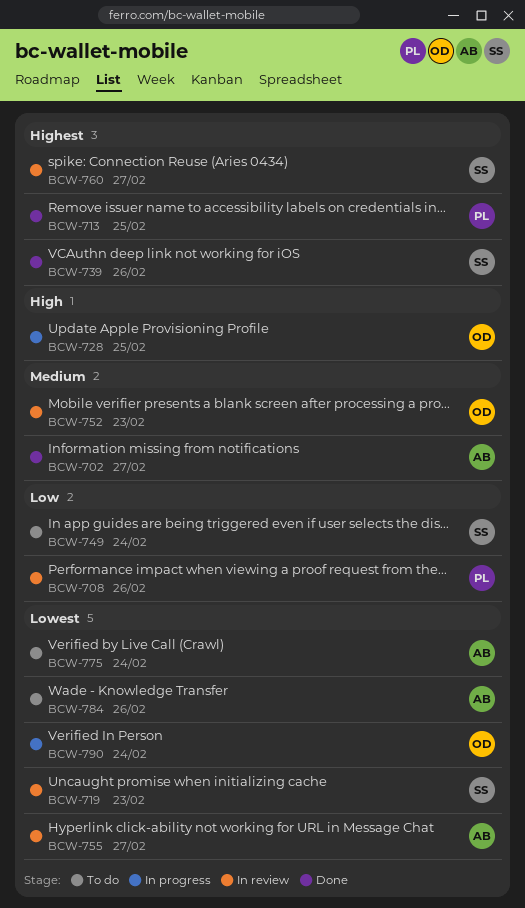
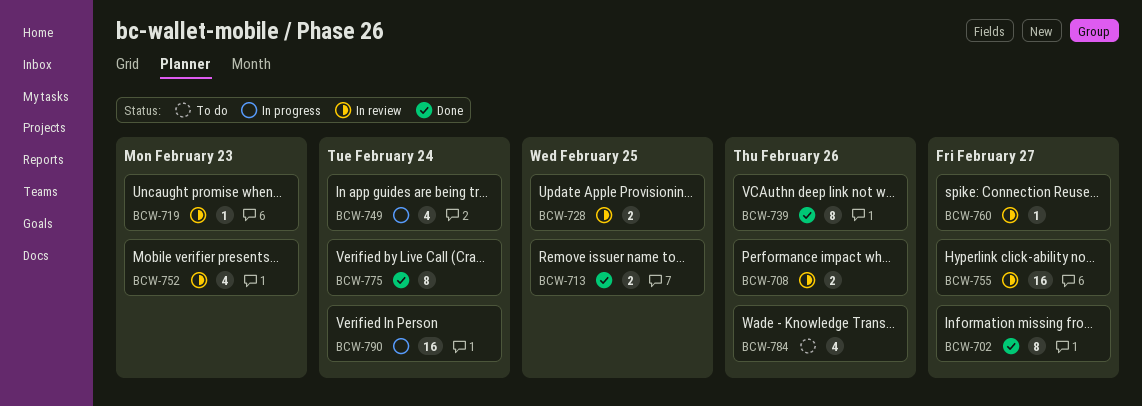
BCW-728, status: In progress -> In review
BCW-749, status: To do -> In progress
BCW-775, status: To do -> Done

